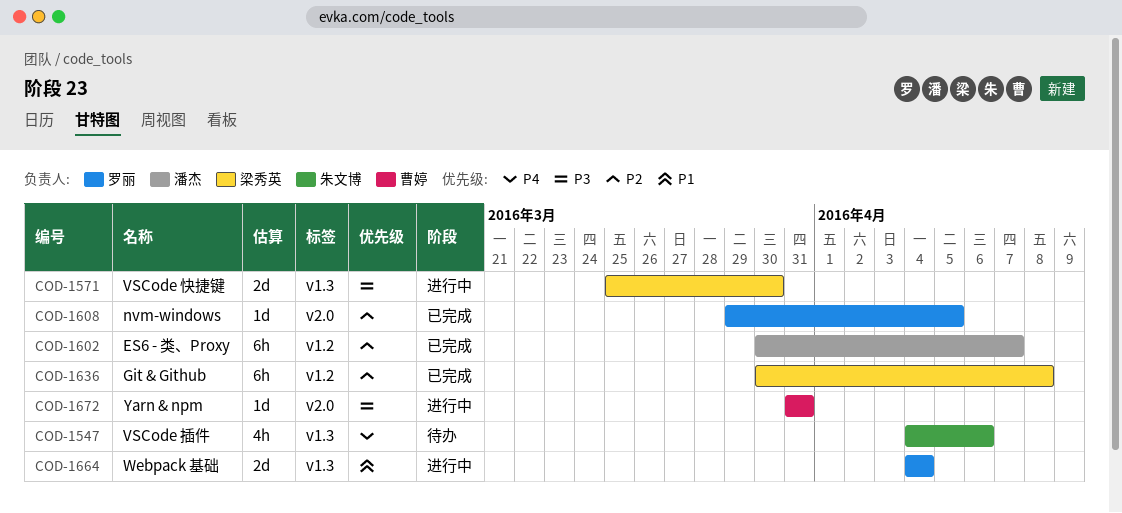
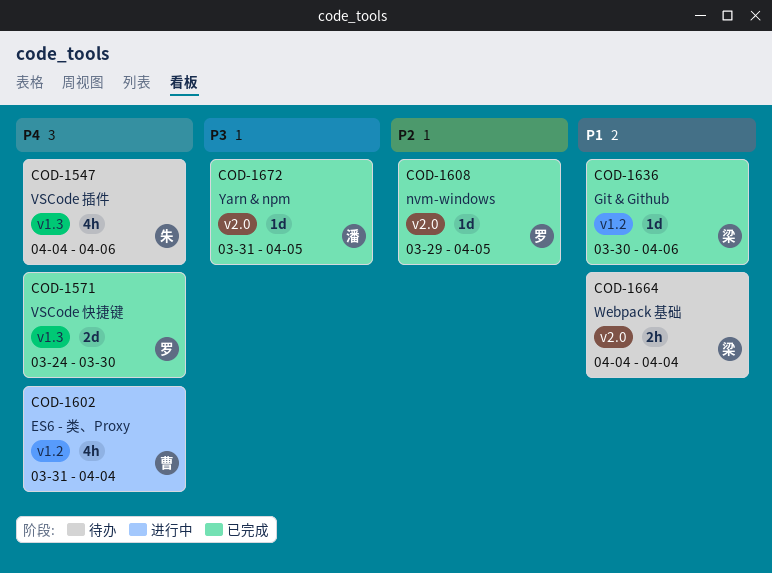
COD-1571, status: 进行中 -> 已完成
COD-1571, owner: 梁秀英 -> 罗丽
COD-1571, priority: P3 -> P4
COD-1571, start: Mar 25 -> Mar 24
COD-1602, status: 已完成 -> 进行中
COD-1602, owner: 潘杰 -> 曹婷
COD-1602, priority: P2 -> P4
COD-1602, estimate: 6h -> 4h
COD-1602, start: Mar 30 -> Mar 31
COD-1602, due: Apr 7 -> Apr 4
COD-1636, priority: P2 -> P1
COD-1636, estimate: 6h -> 1d
COD-1636, due: Apr 8 -> Apr 6
COD-1664, status: 进行中 -> 待办
COD-1664, owner: 罗丽 -> 梁秀英
COD-1664, label: v1.3 -> v2.0
COD-1664, estimate: 2d -> 2h
COD-1672, status: 进行中 -> 已完成
COD-1672, owner: 曹婷 -> 潘杰
COD-1672, due: Mar 31 -> Apr 5

